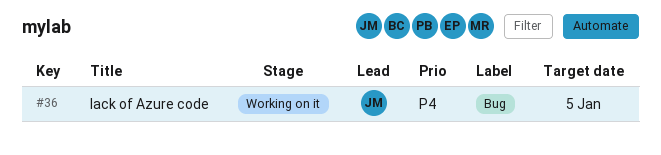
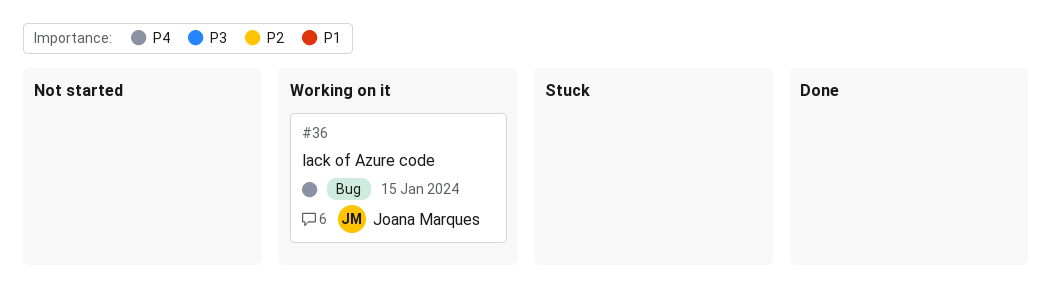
#36, due: Jan 5 -> Jan 15

